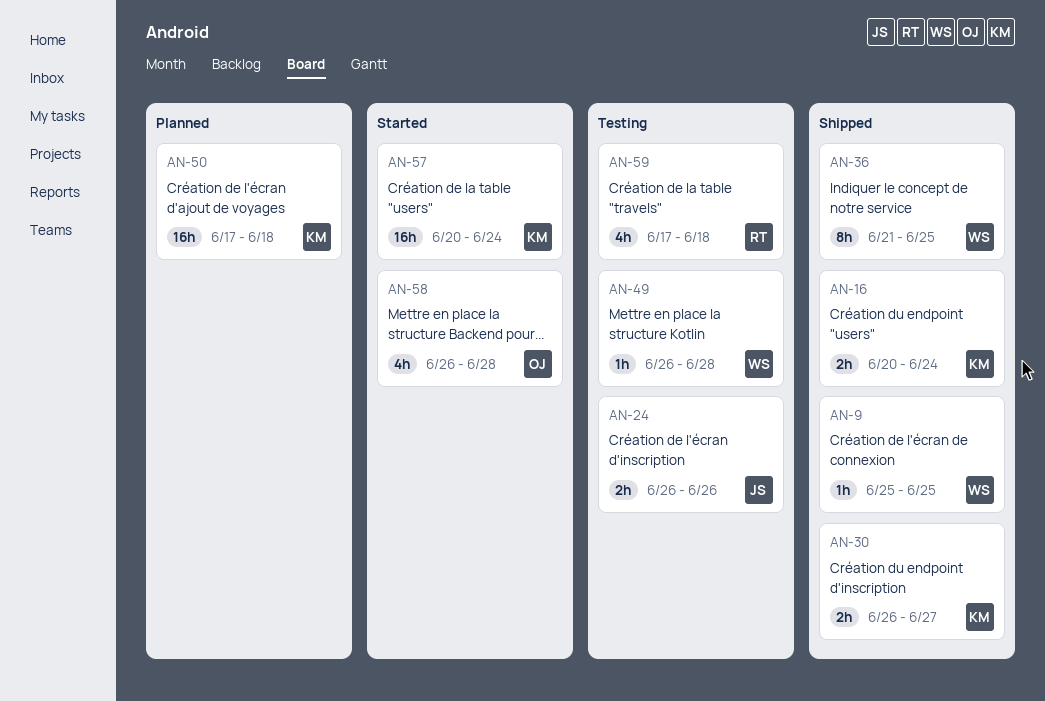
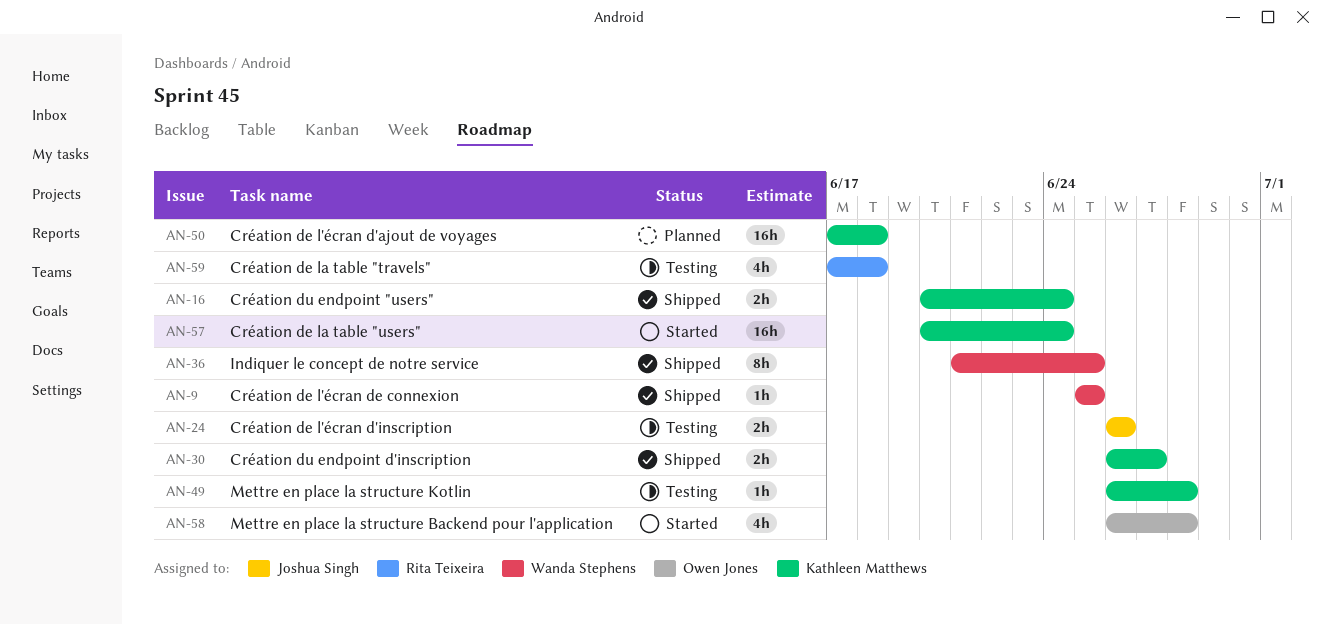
AN-49, owner: Wanda Stephens -> Kathleen Matthews

